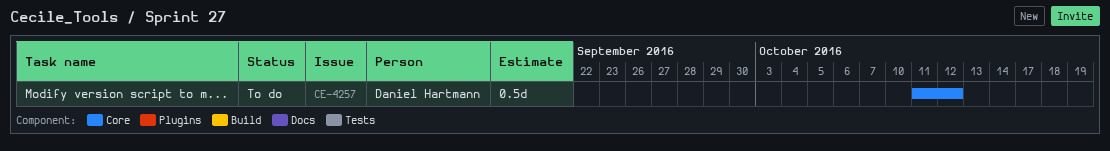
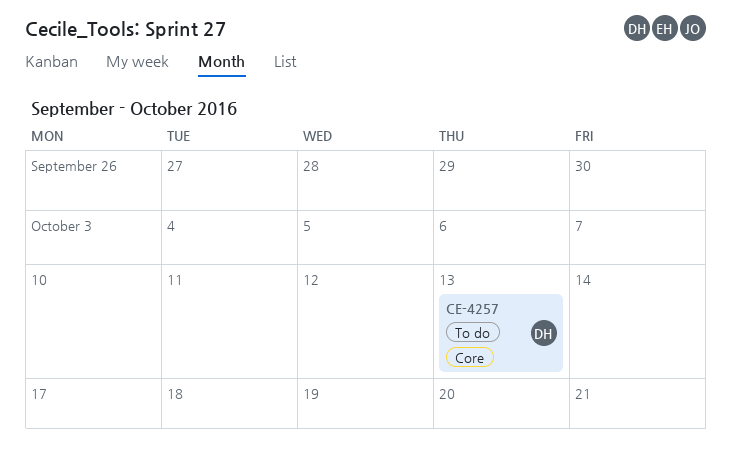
CE-4257, due: Oct 12 -> Oct 13

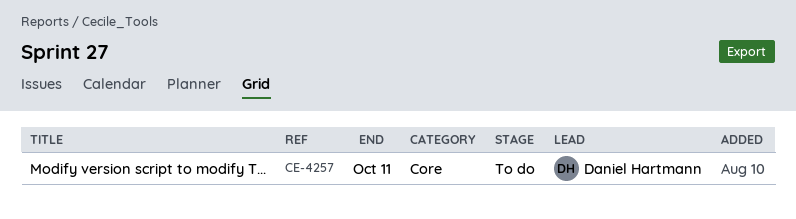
CE-4257, due: Oct 13 -> Oct 11

